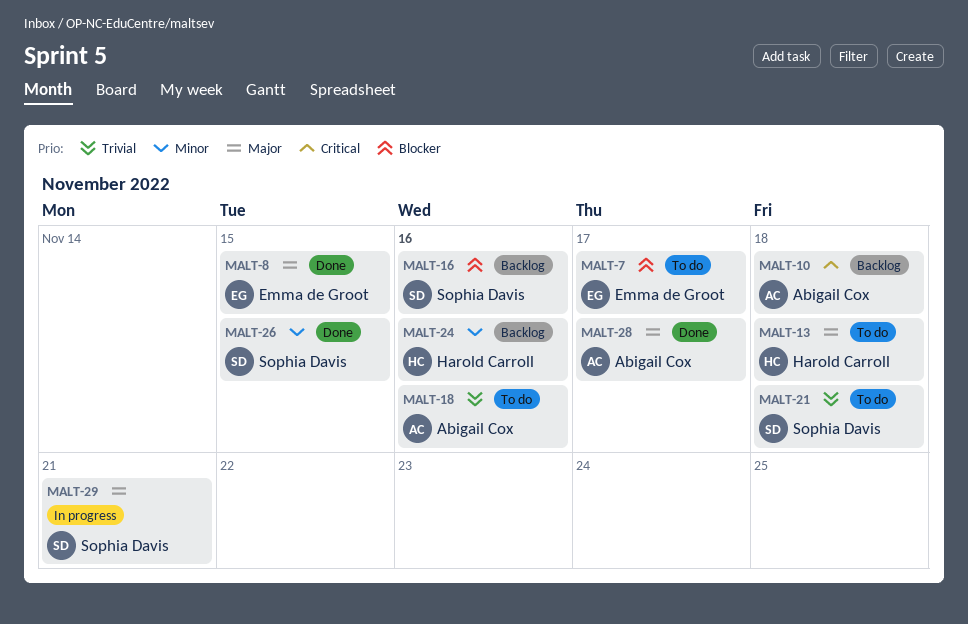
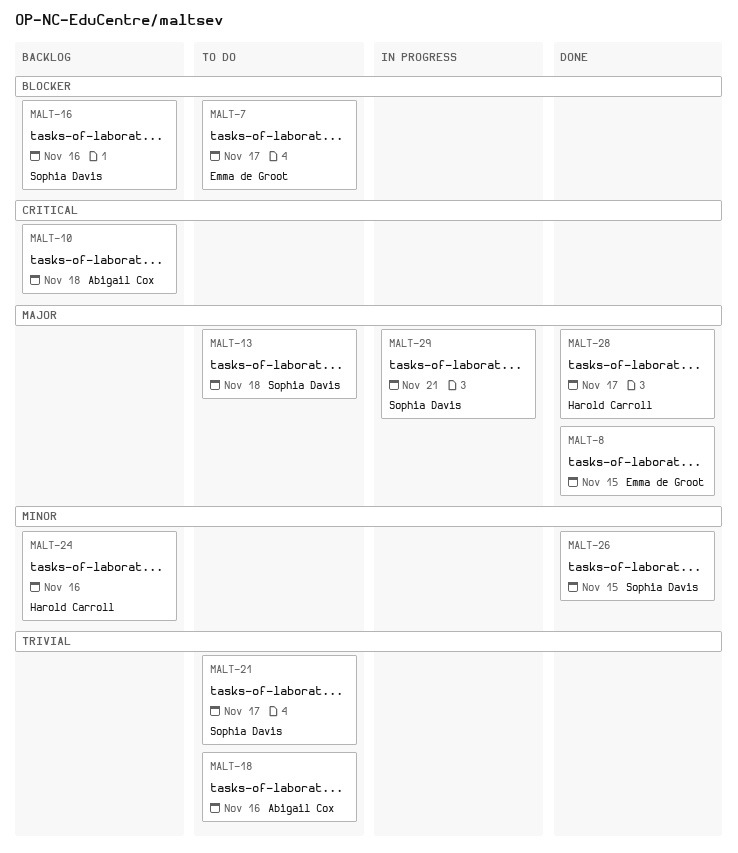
MALT-13, owner: Harold Carroll -> Sophia Davis
MALT-21, due: Nov 18 -> Nov 17
MALT-28, owner: Abigail Cox -> Harold Carroll

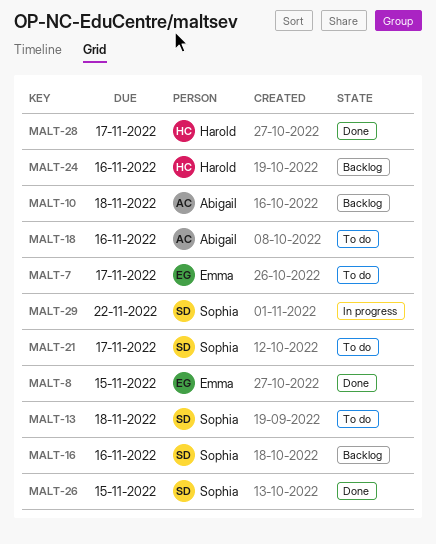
MALT-29, due: Nov 21 -> Nov 22

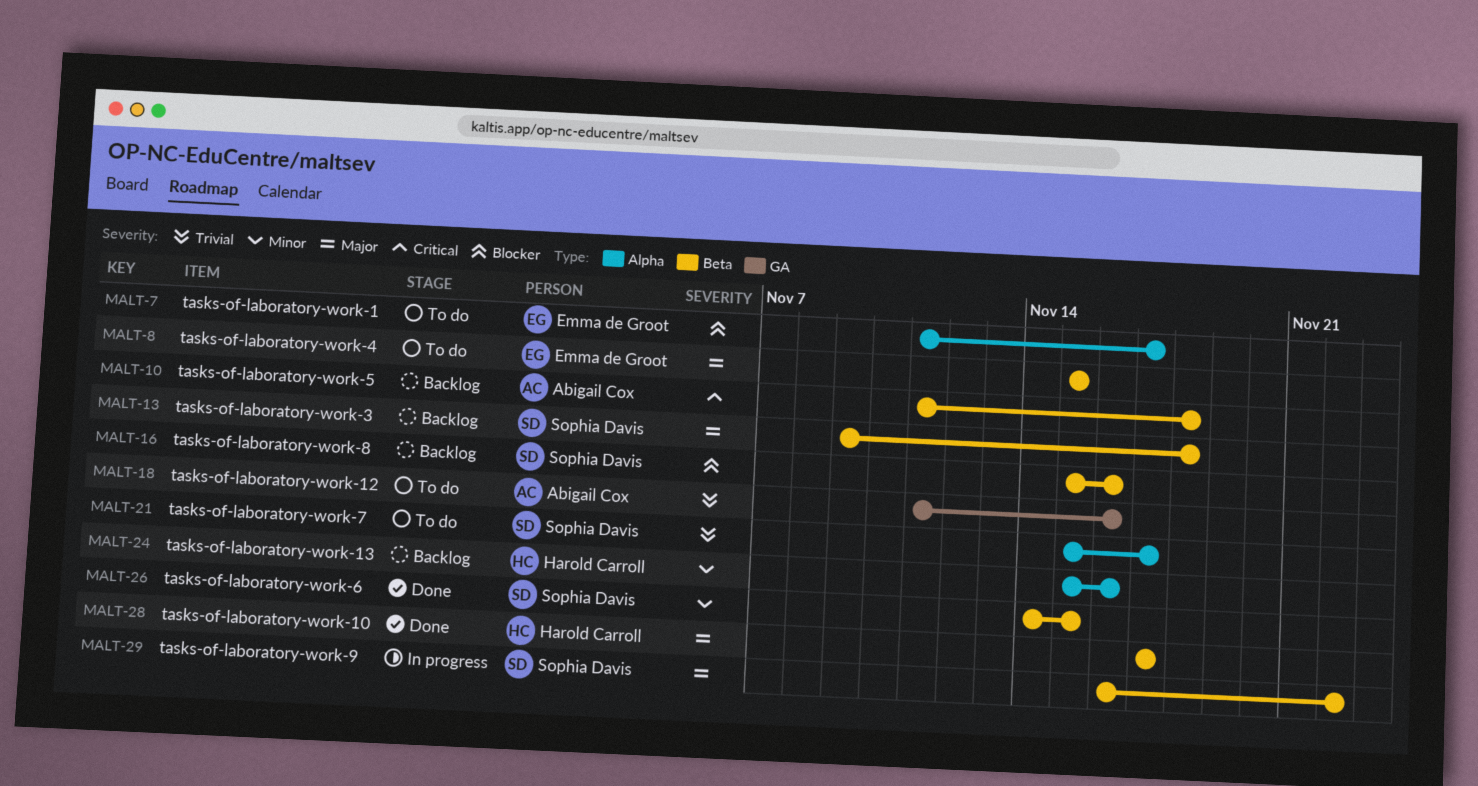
MALT-8, status: Done -> To do
MALT-13, status: To do -> Backlog

